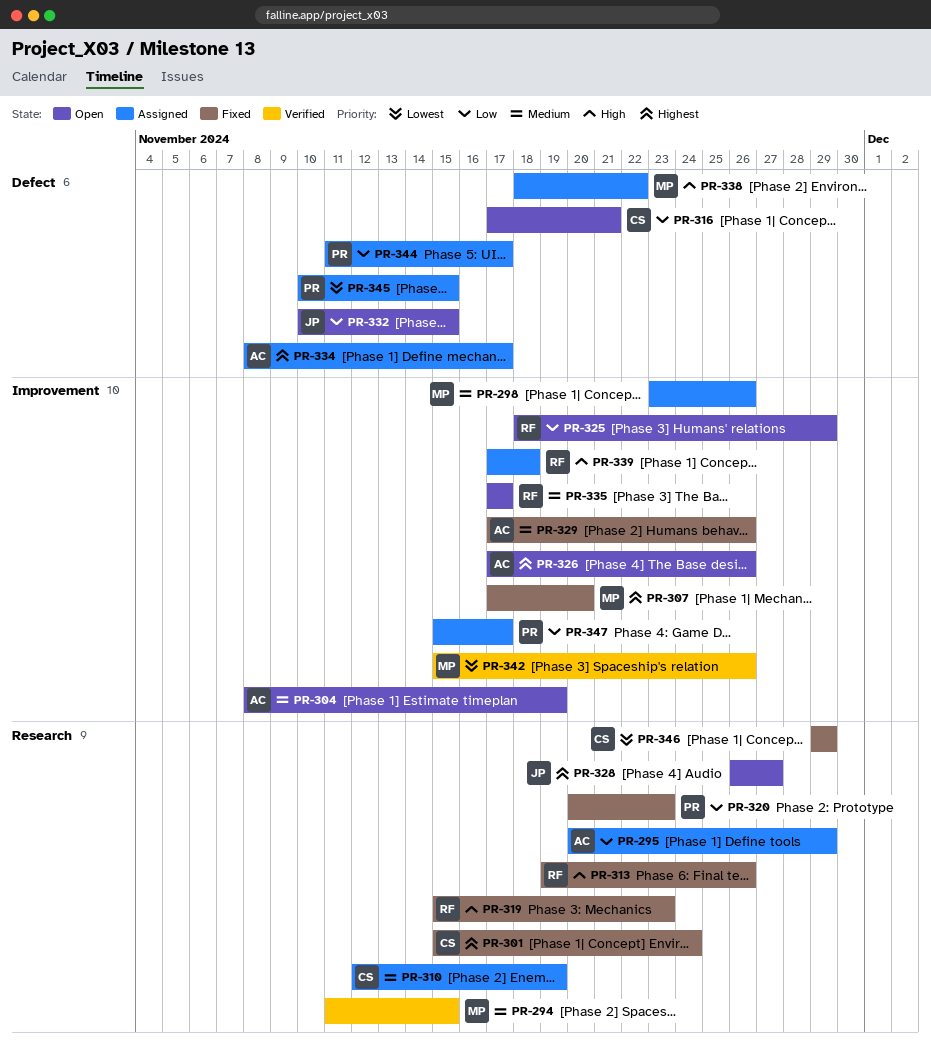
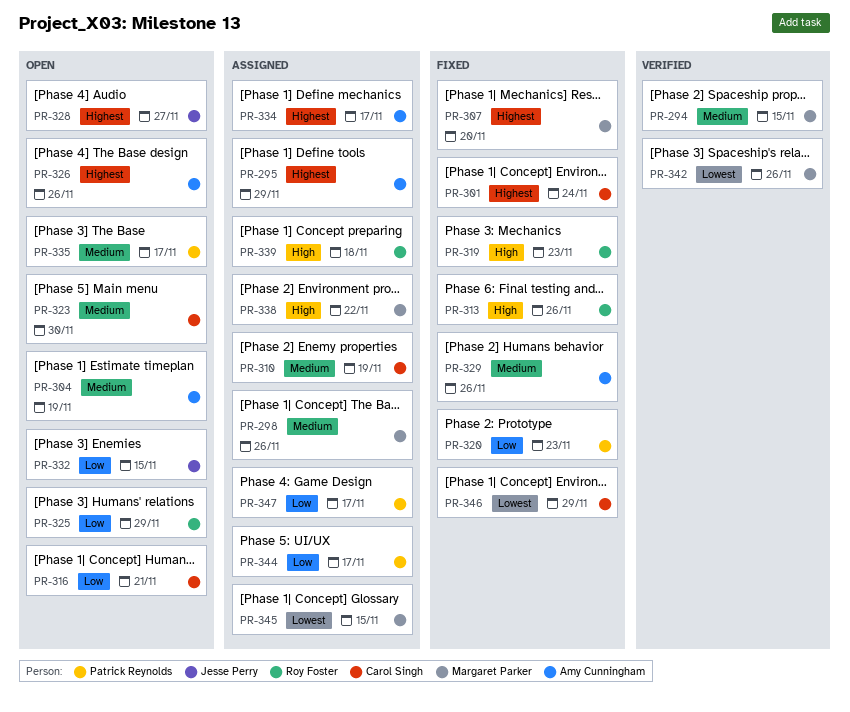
PR-295, priority: Low -> Highest
PR-323: none -> present
PR-335, owner: Roy Foster -> Patrick Reynolds
PR-345, owner: Patrick Reynolds -> Margaret Parker

